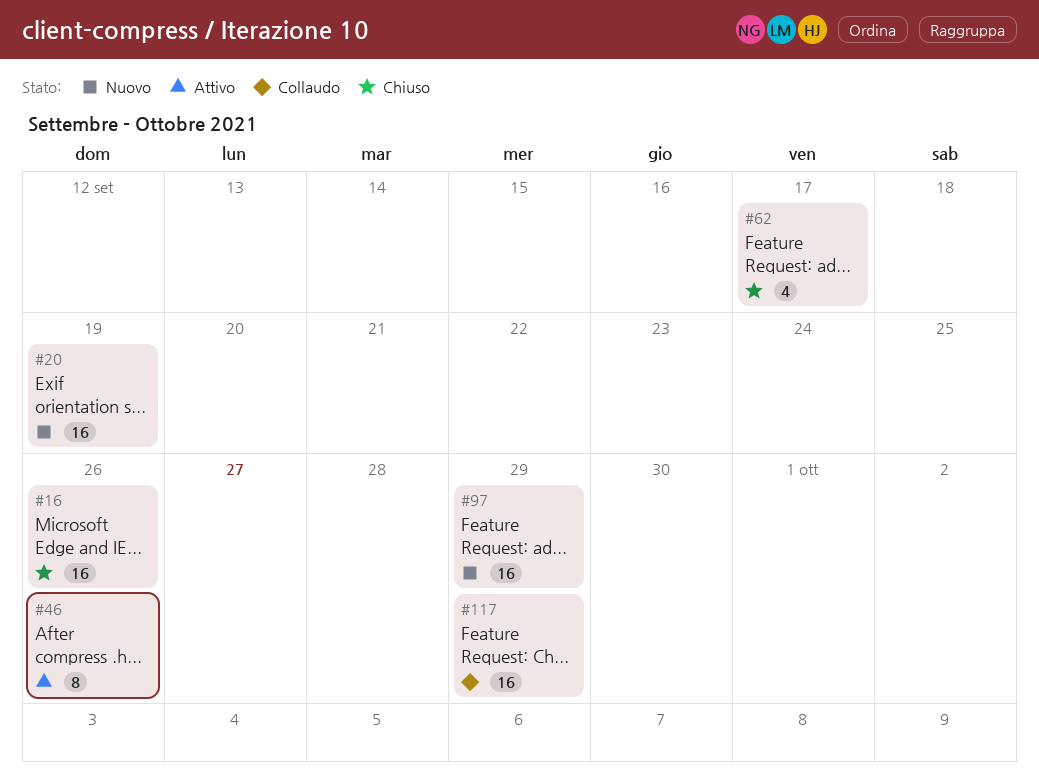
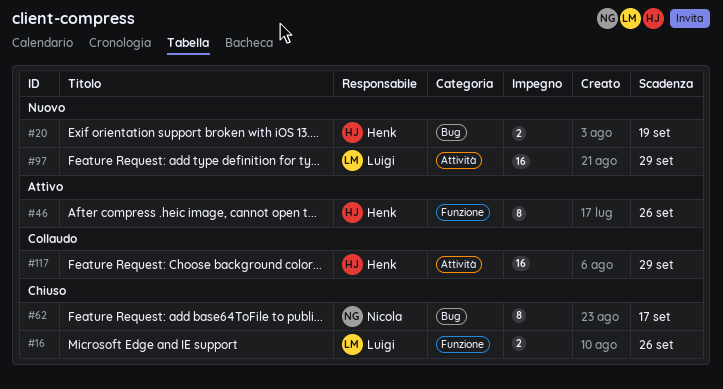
#16, estimate: 16 -> 2
#20, estimate: 16 -> 2
#62, estimate: 4 -> 8

